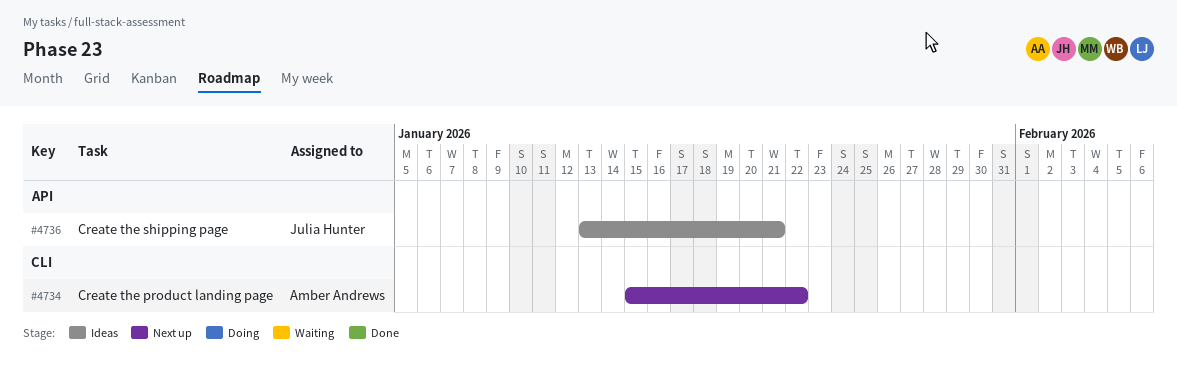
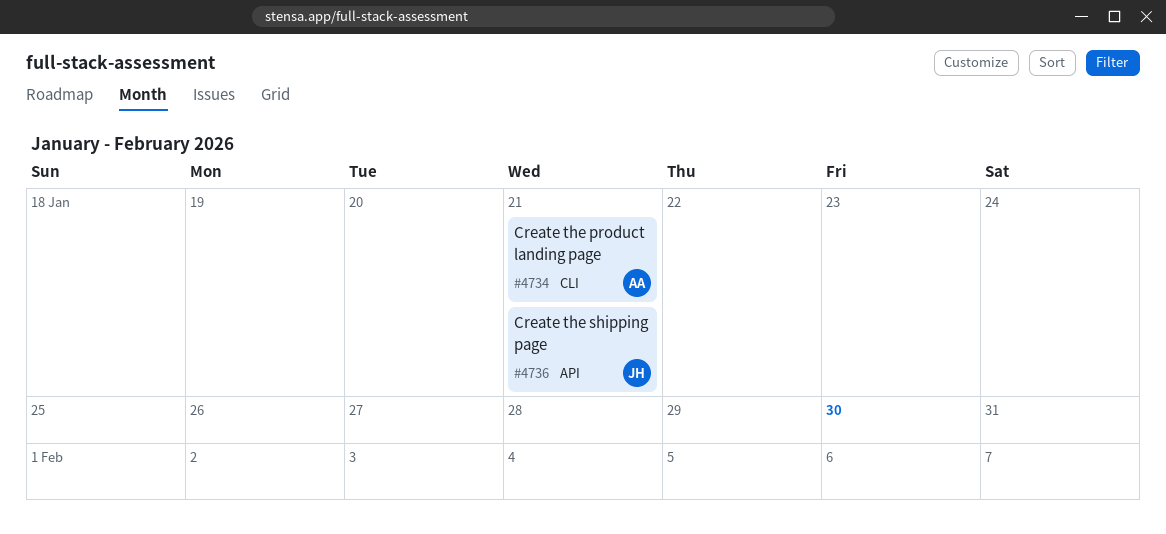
#4734, due: Jan 22 -> Jan 21

